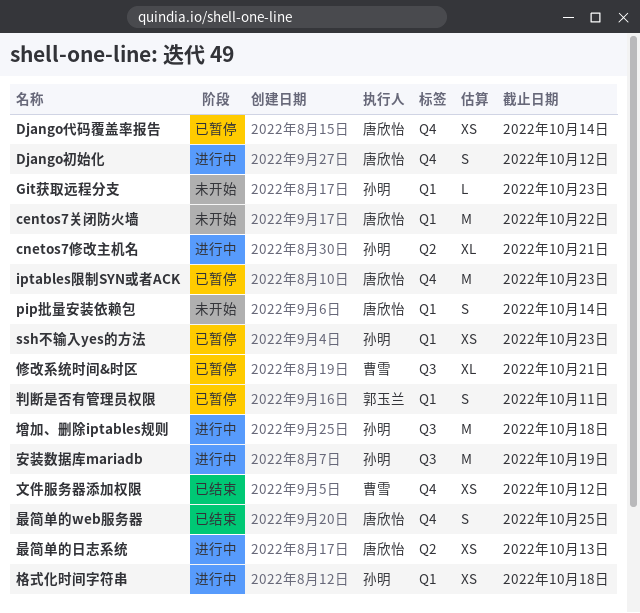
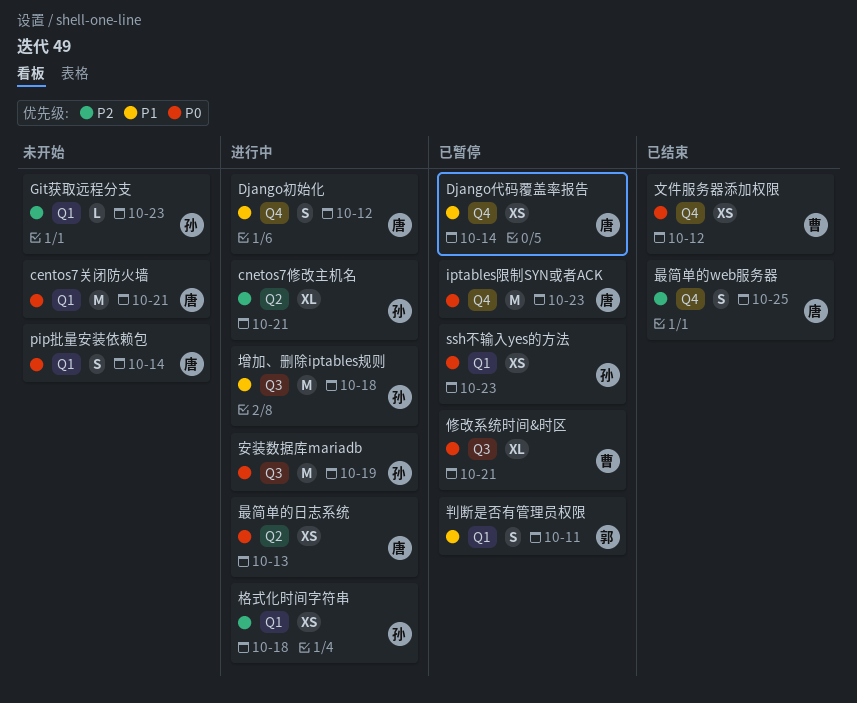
centos7关闭防火墙, due: Oct 22 -> Oct 21

